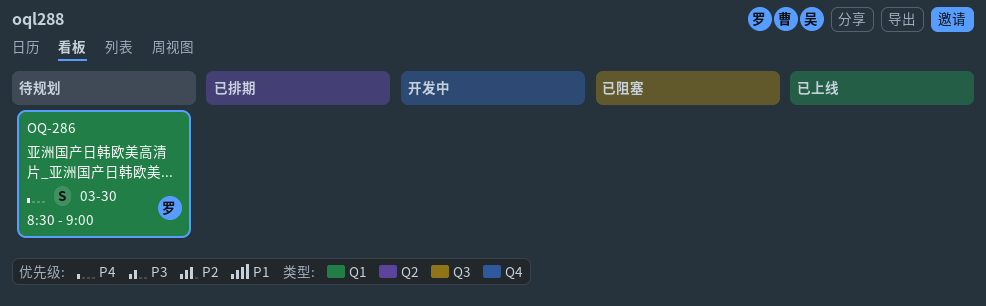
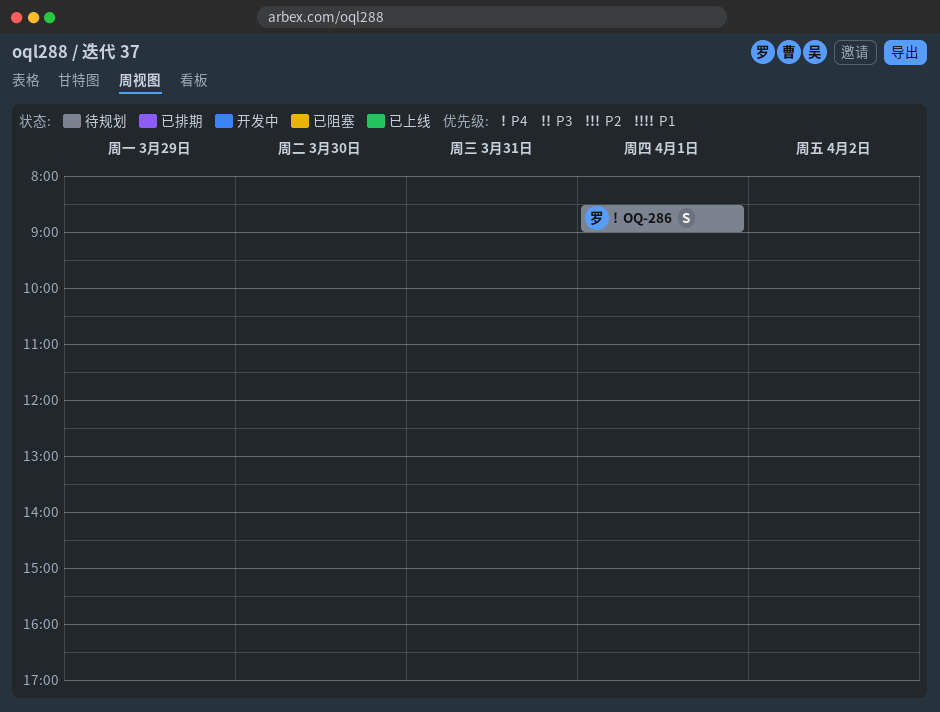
OQ-286, day: Mar 30 -> Apr 1

